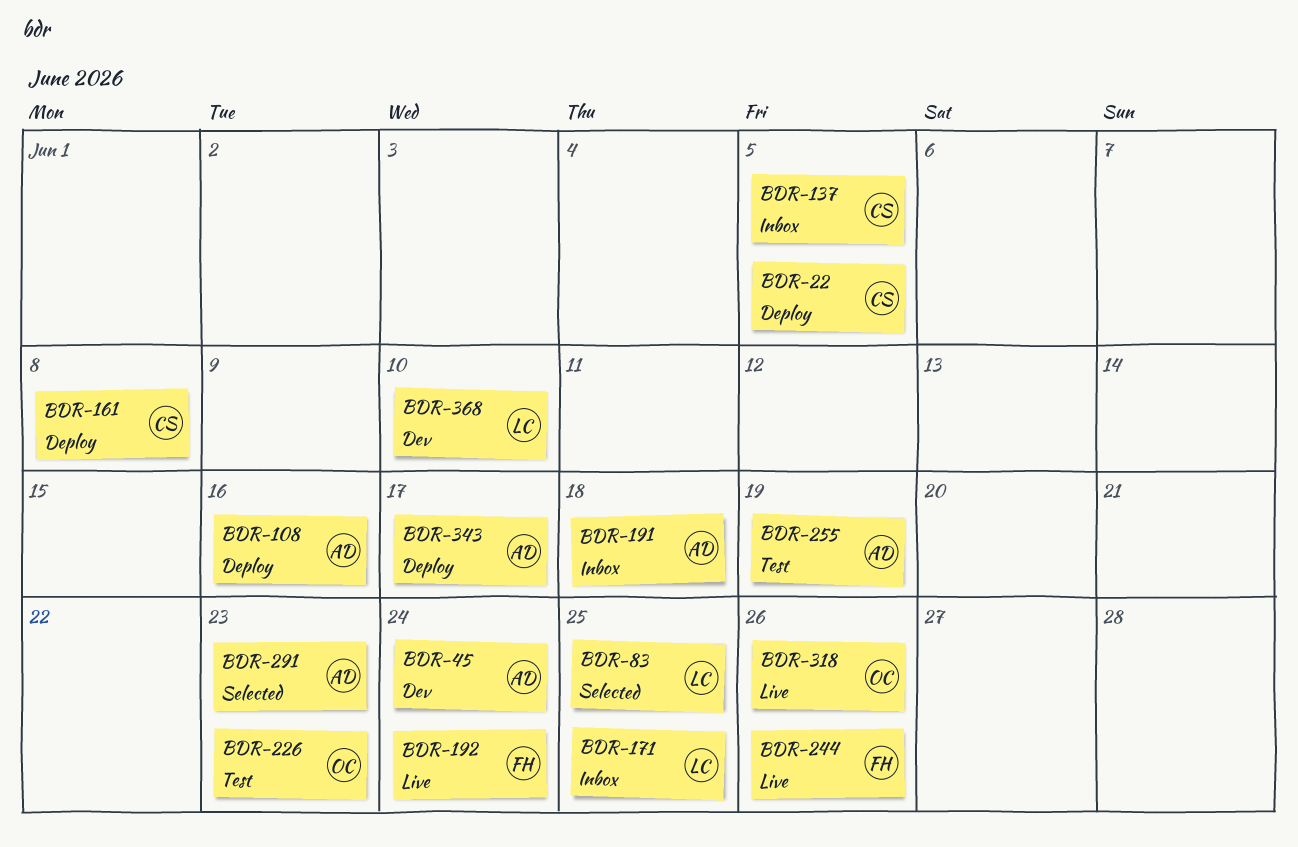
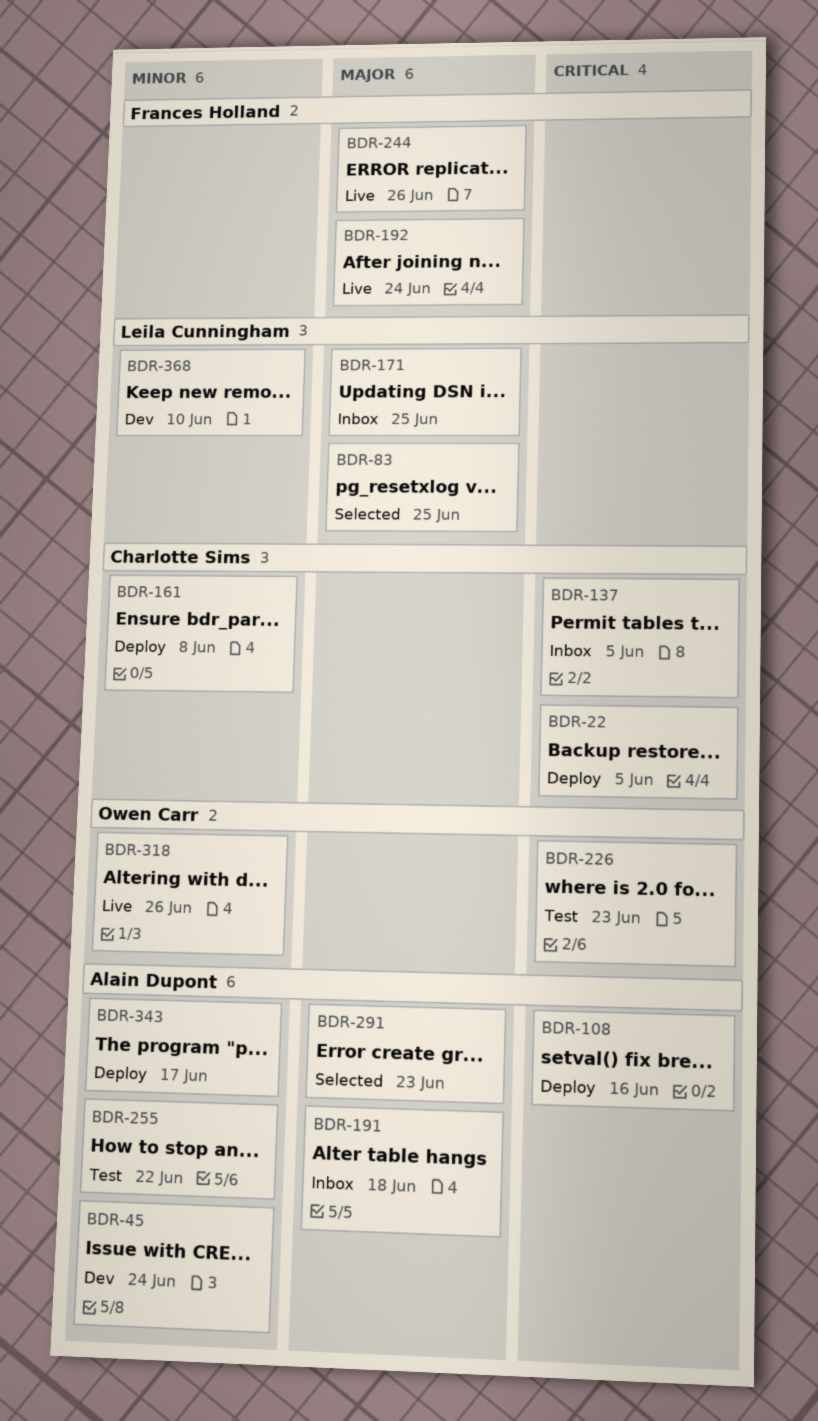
BDR-255, due: Jun 19 -> Jun 22

